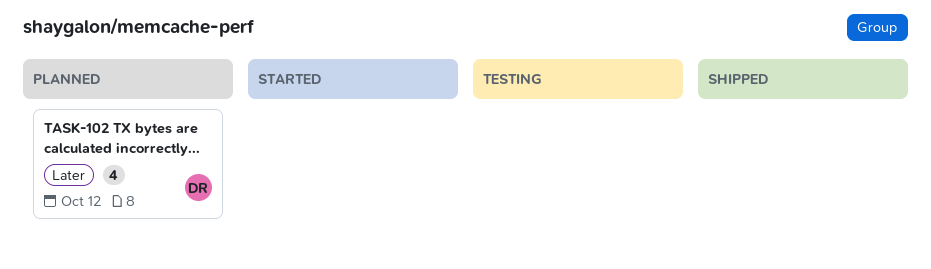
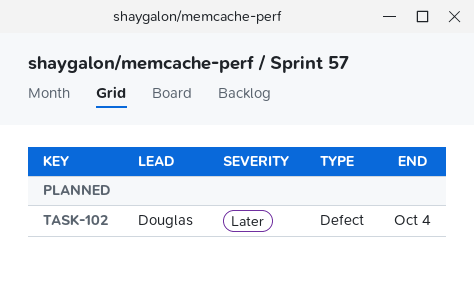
TASK-102, due: Oct 12 -> Oct 4

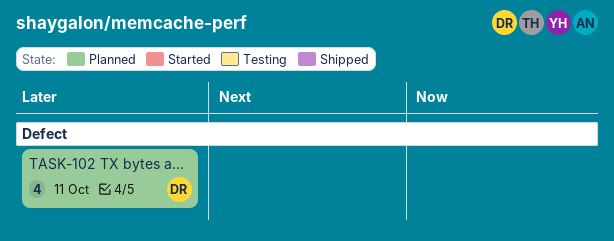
TASK-102, due: Oct 4 -> Oct 11

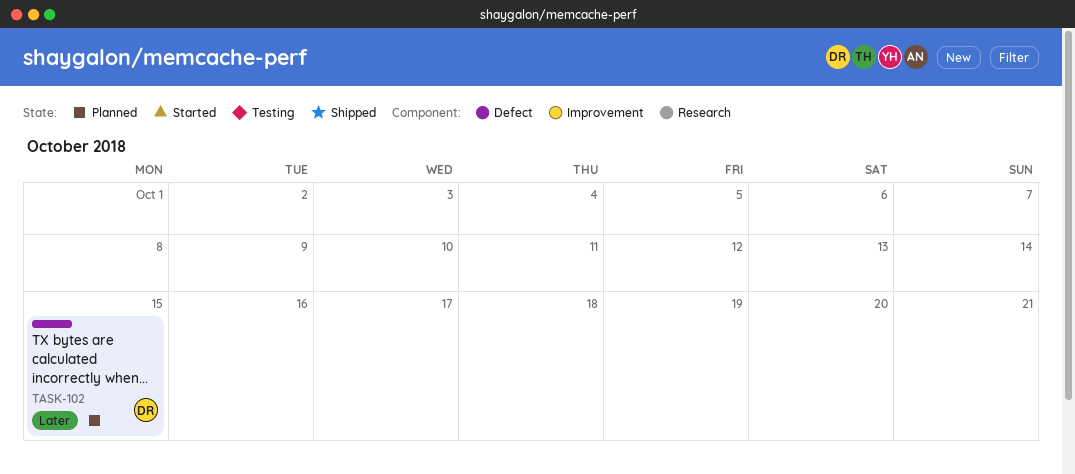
TASK-102, due: Oct 11 -> Oct 15

